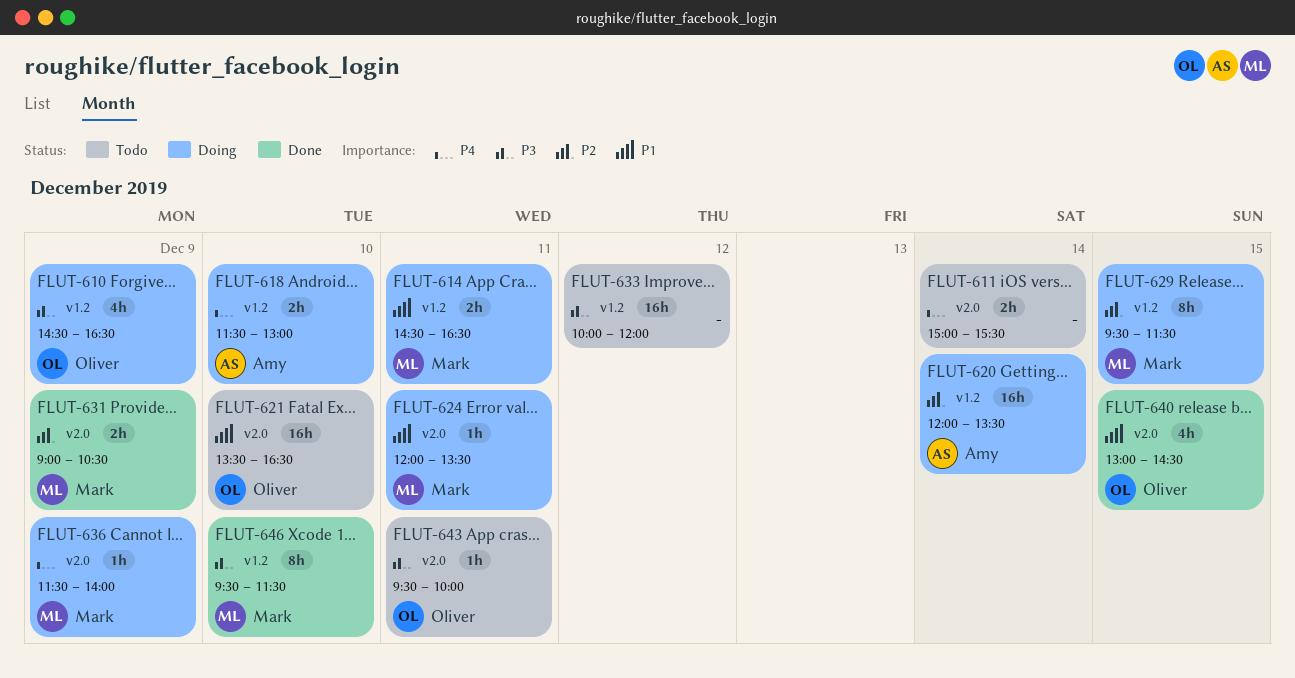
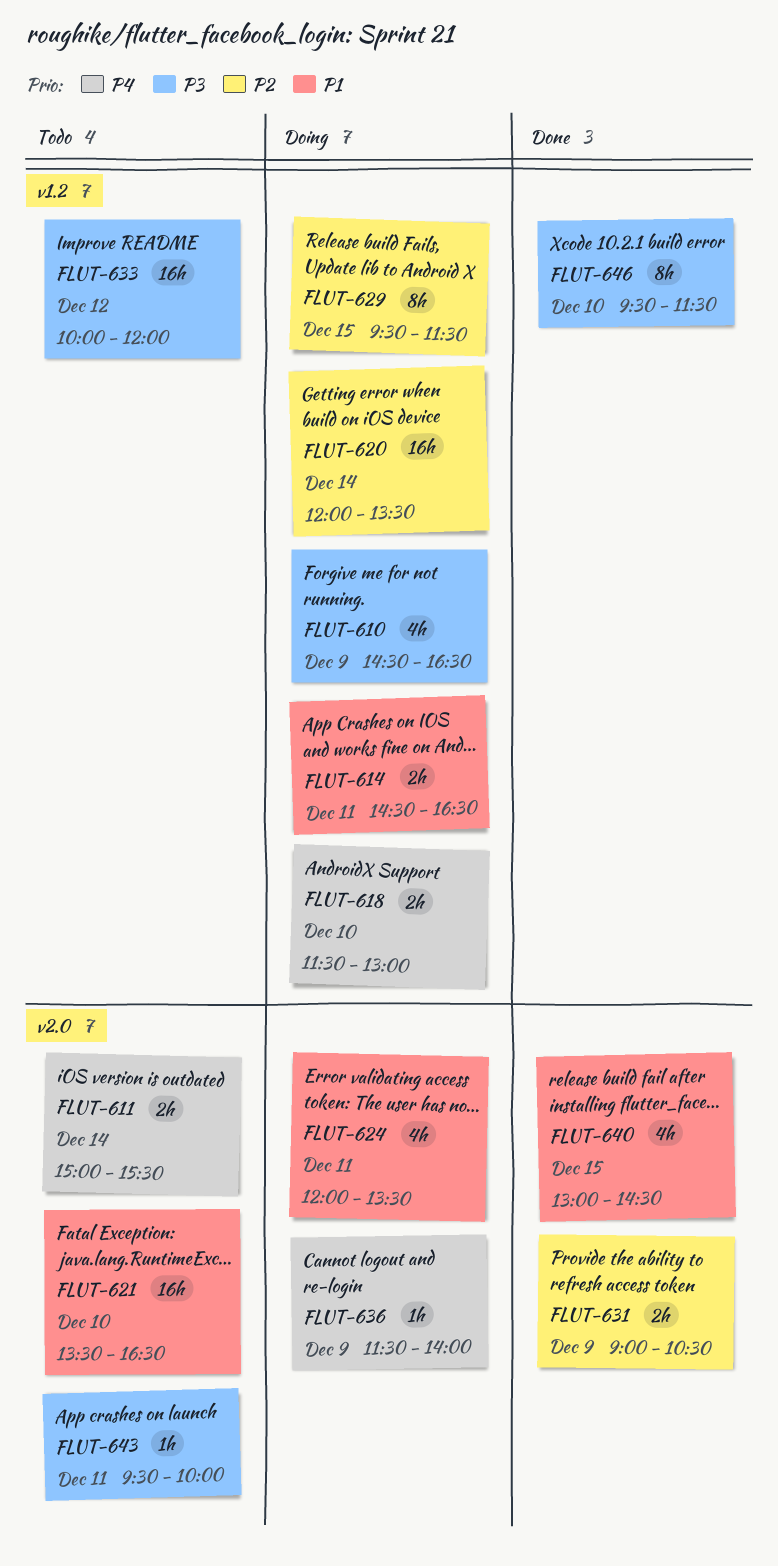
FLUT-624, estimate: 1h -> 4h

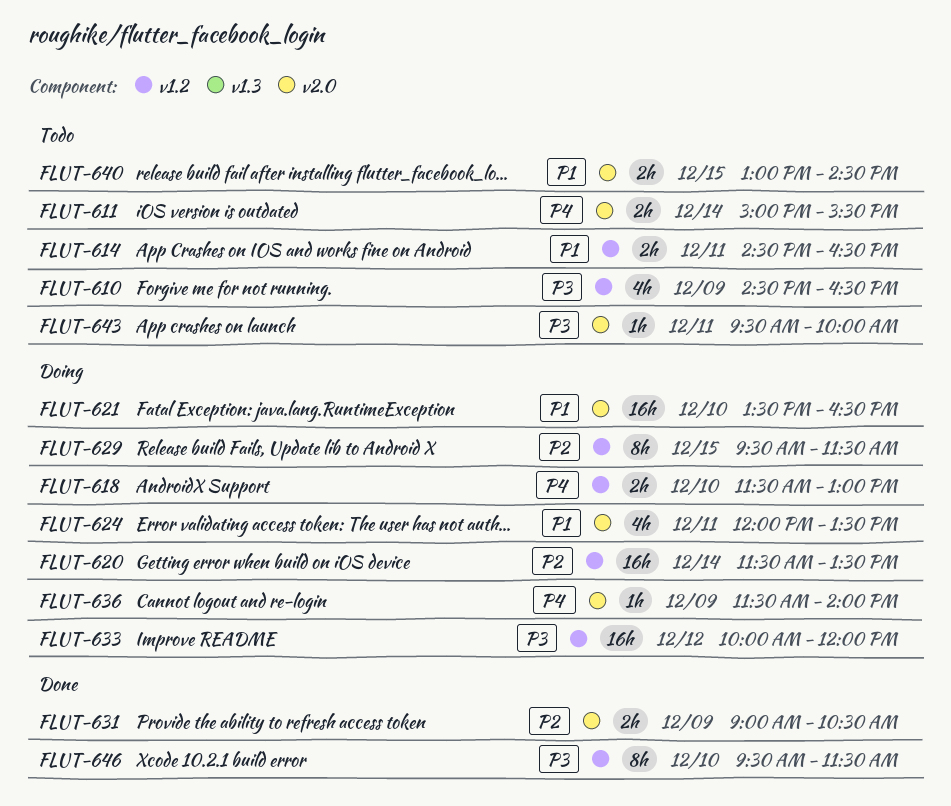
FLUT-610, status: Doing -> Todo
FLUT-614, status: Doing -> Todo
FLUT-620, begins: 12:00 -> 11:30
FLUT-621, status: Todo -> Doing
FLUT-633, status: Todo -> Doing
FLUT-640, status: Done -> Todo
FLUT-640, estimate: 4h -> 2h

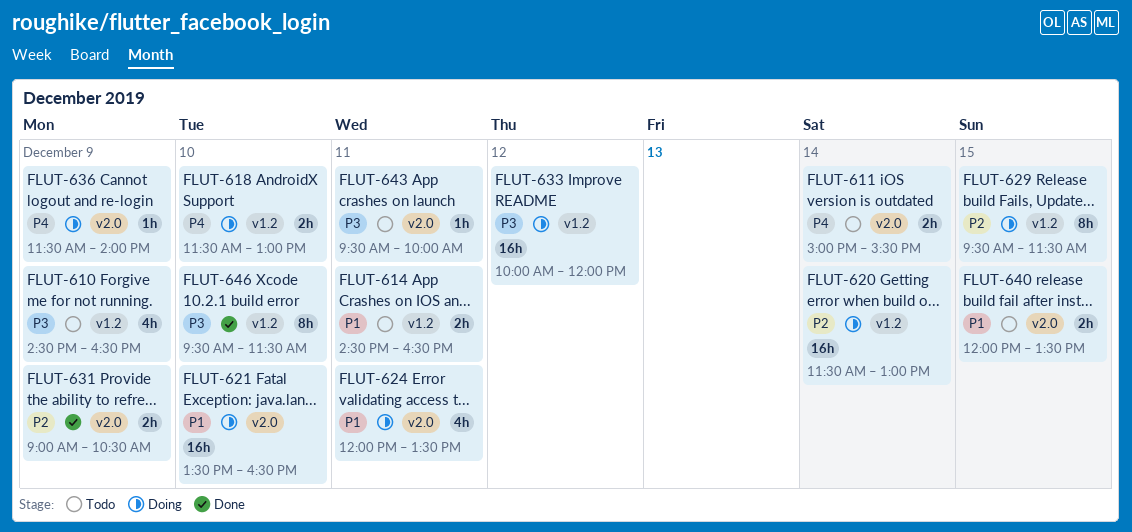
FLUT-620, ends: 13:30 -> 13:00
FLUT-640, begins: 13:00 -> 12:00
FLUT-640, ends: 14:30 -> 13:30

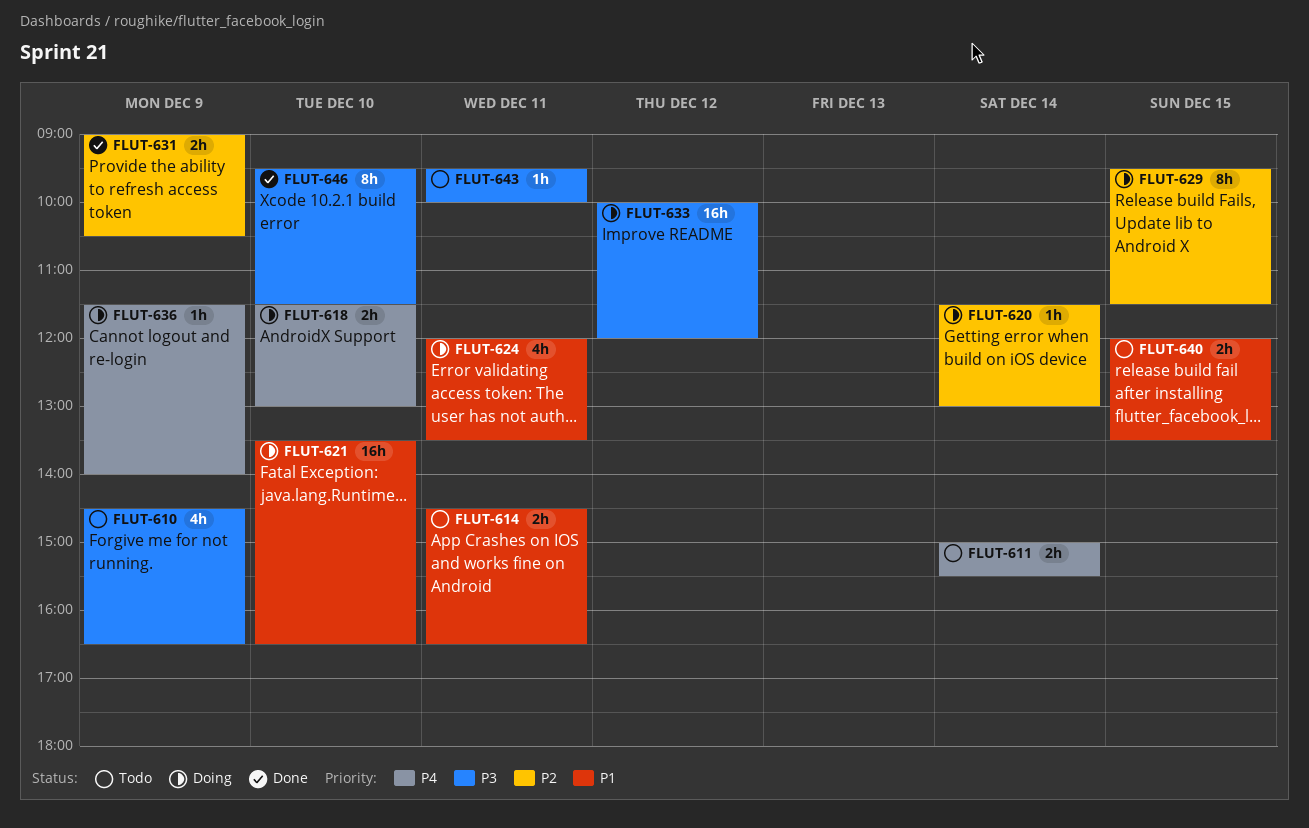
FLUT-620, estimate: 16h -> 1h

